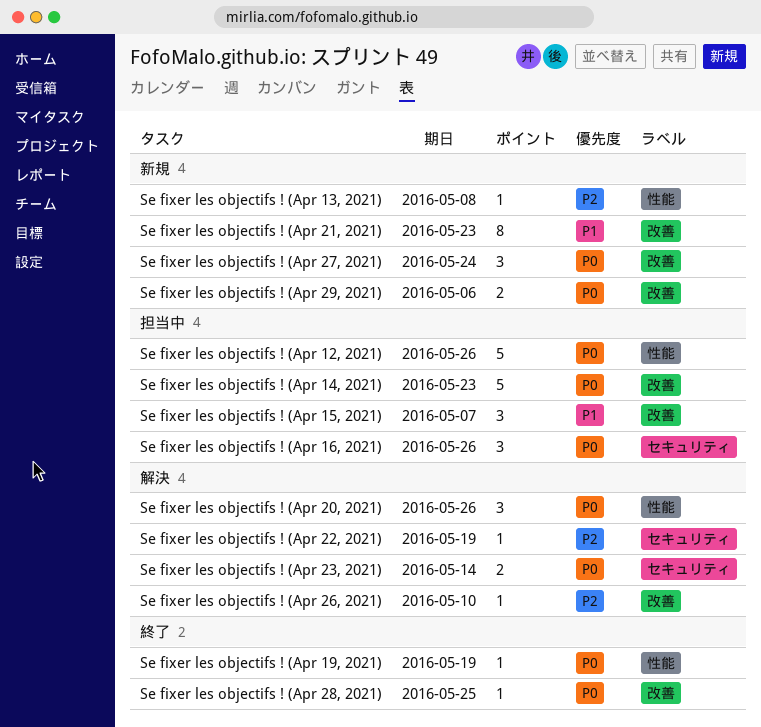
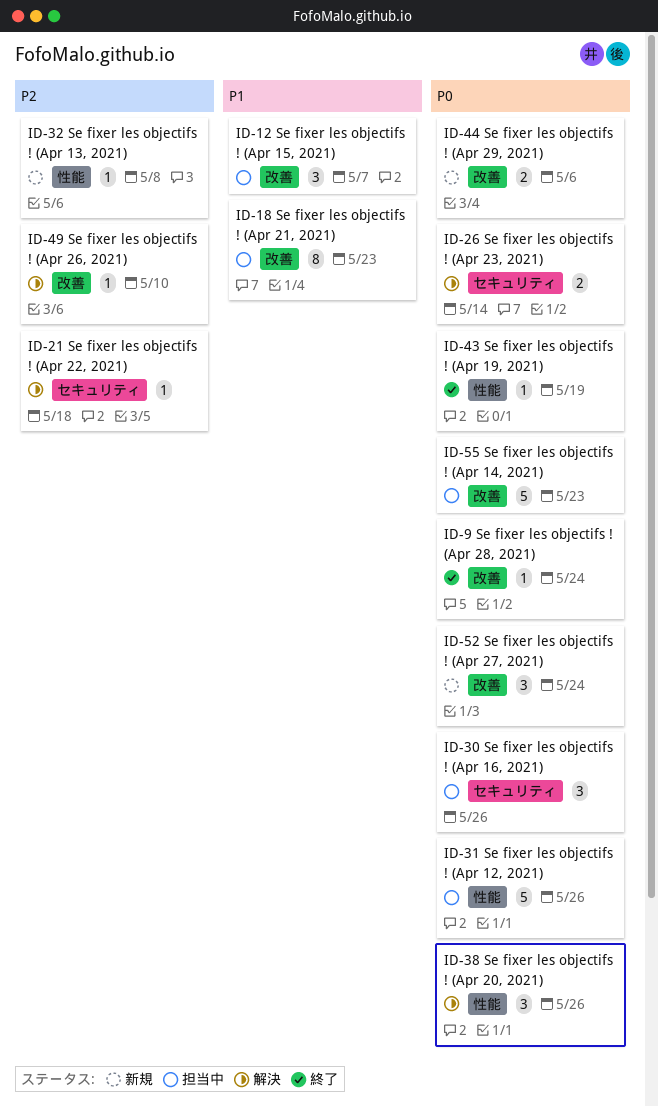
Se fixer les objectifs ! (Apr 21, 2021), status: 新規 -> 担当中
Se fixer les objectifs ! (Apr 22, 2021), due: May 19 -> May 18
Se fixer les objectifs ! (Apr 28, 2021), due: May 25 -> May 24

